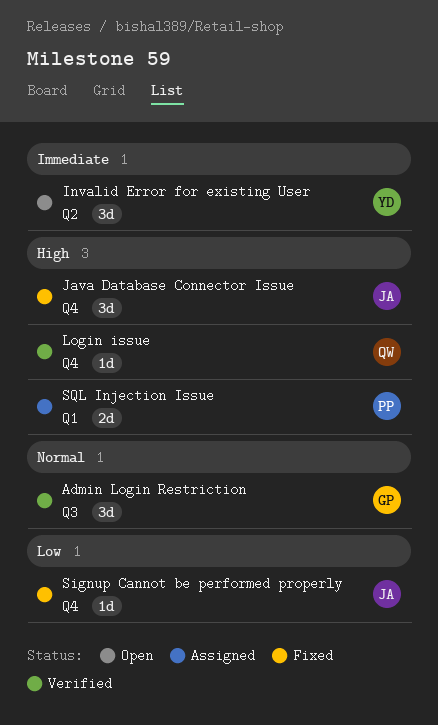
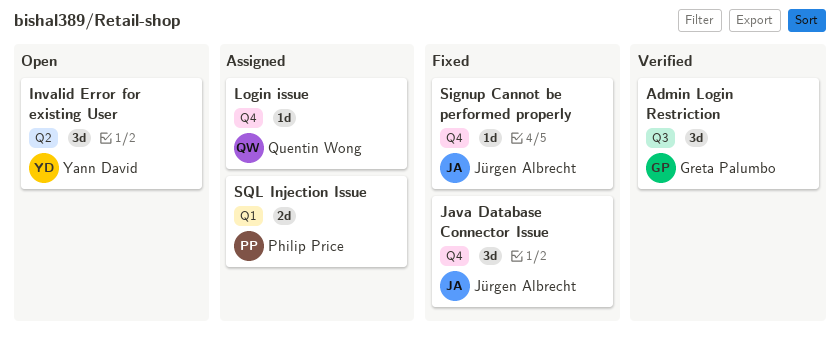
Login issue, status: Verified -> Assigned

